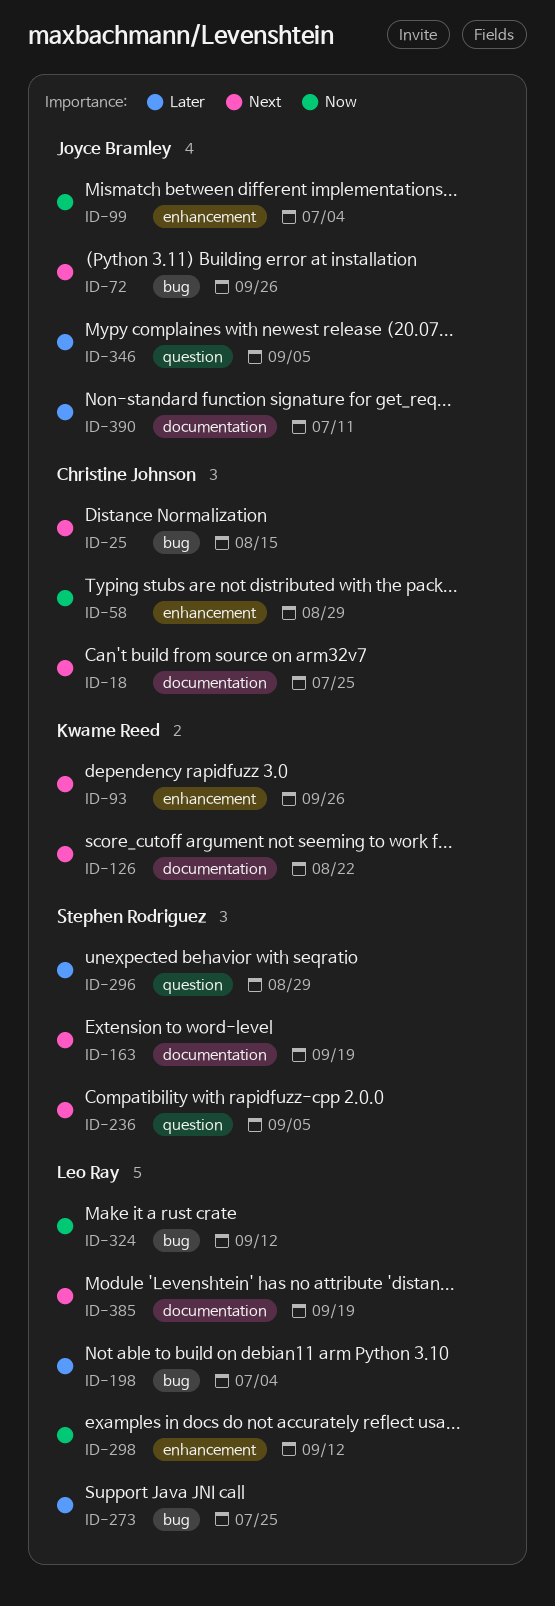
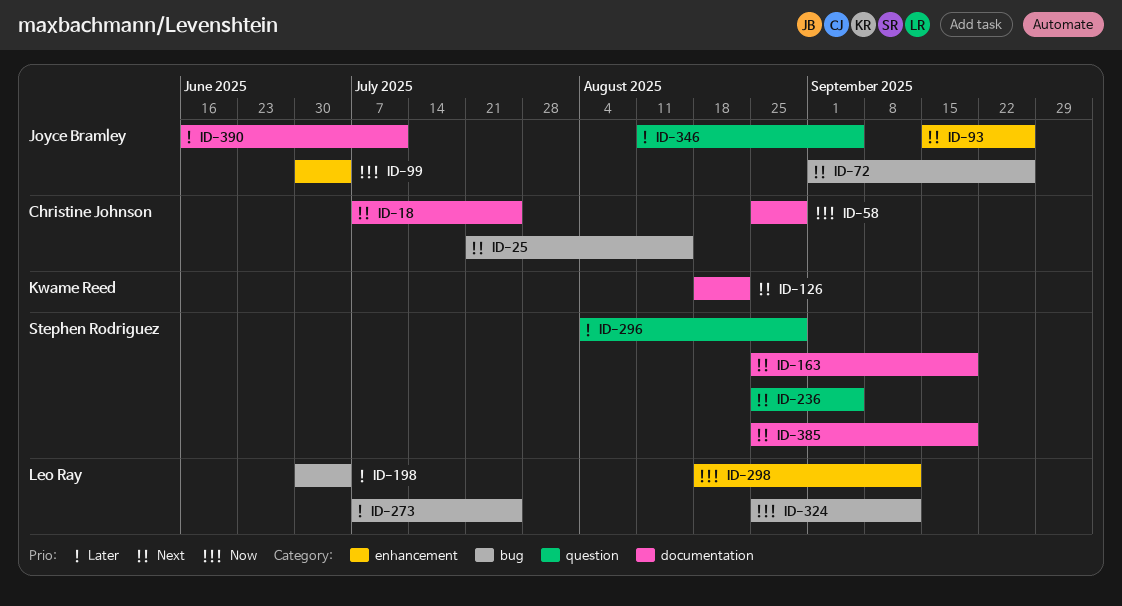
ID-58, label: enhancement -> documentation
ID-93, owner: Kwame Reed -> Joyce Bramley
ID-385, owner: Leo Ray -> Stephen Rodriguez

